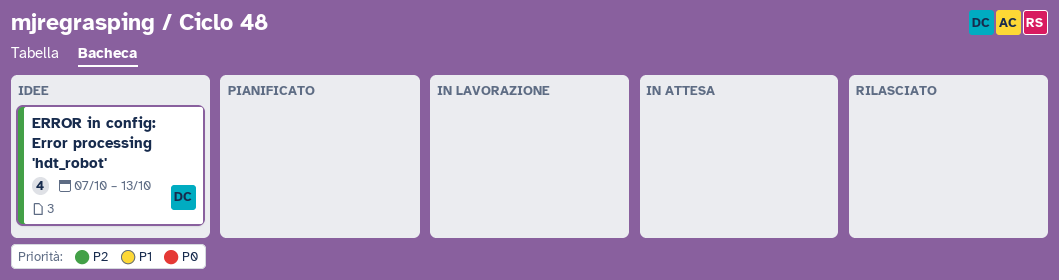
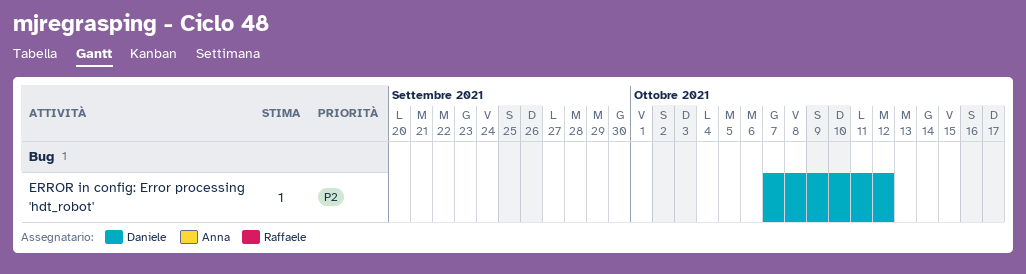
ERROR in config: Error processing 'hdt_robot', estimate: 4 -> 1
ERROR in config: Error processing 'hdt_robot', due: Oct 13 -> Oct 12

